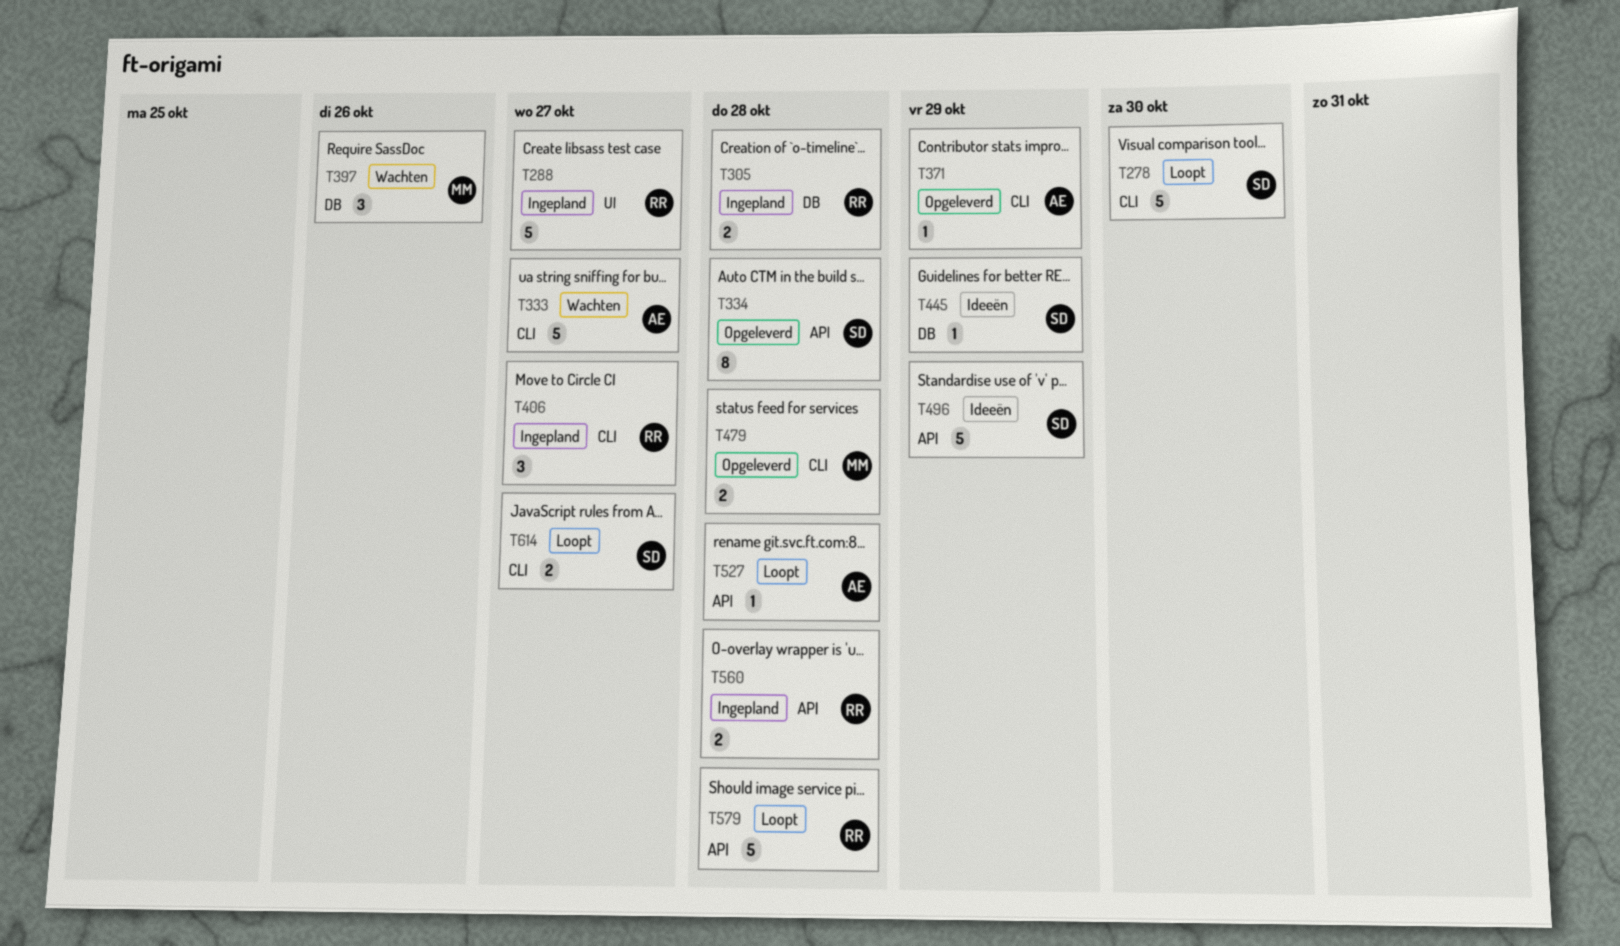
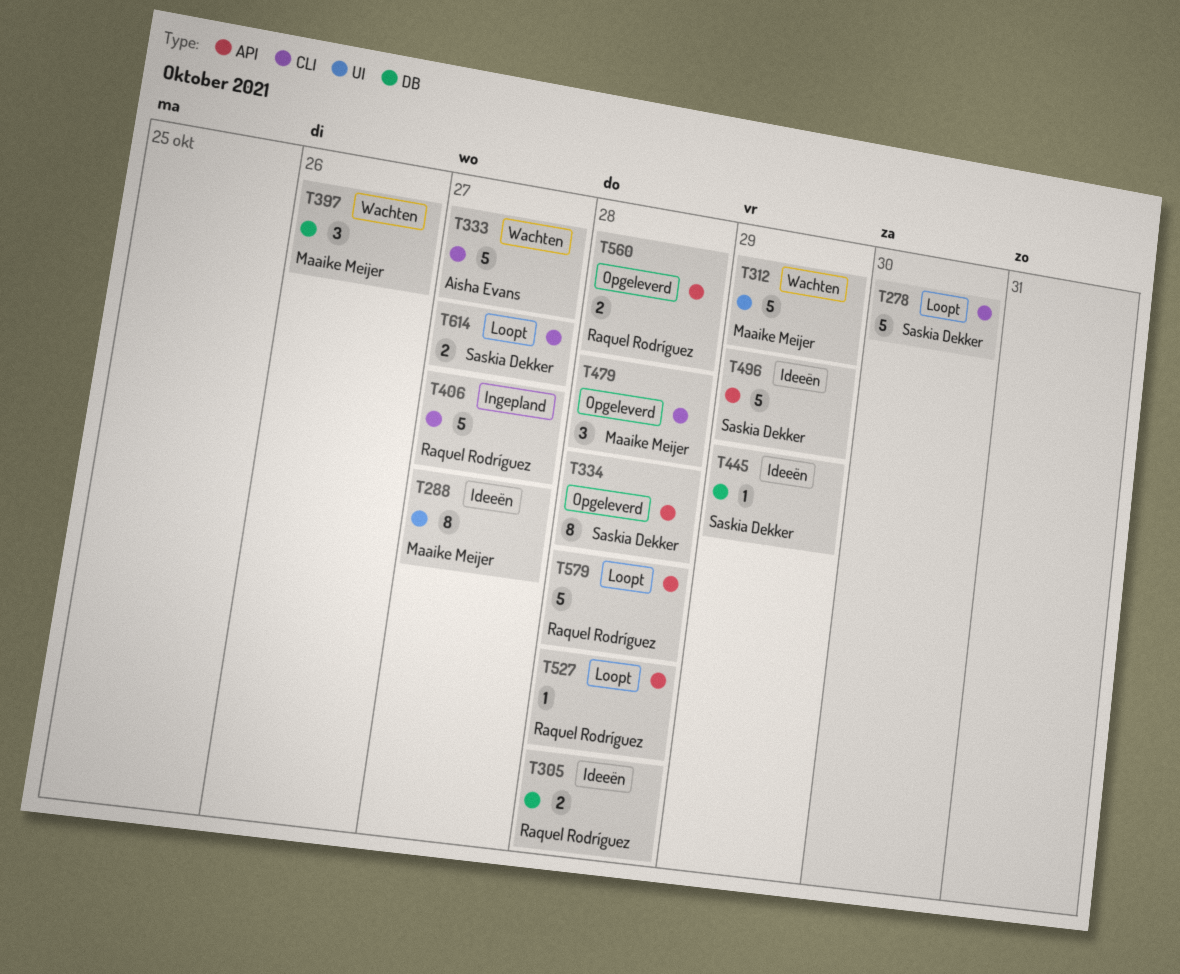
T288, status: Ingepland -> Ideeën
T288, owner: Raquel Rodríguez -> Maaike Meijer
T288, estimate: 5 -> 8
T305, status: Ingepland -> Ideeën
T312: none -> present
T371: present -> none
T406, estimate: 3 -> 5
T479, estimate: 2 -> 3
T527, owner: Aisha Evans -> Raquel Rodríguez
T560, status: Ingepland -> Opgeleverd

